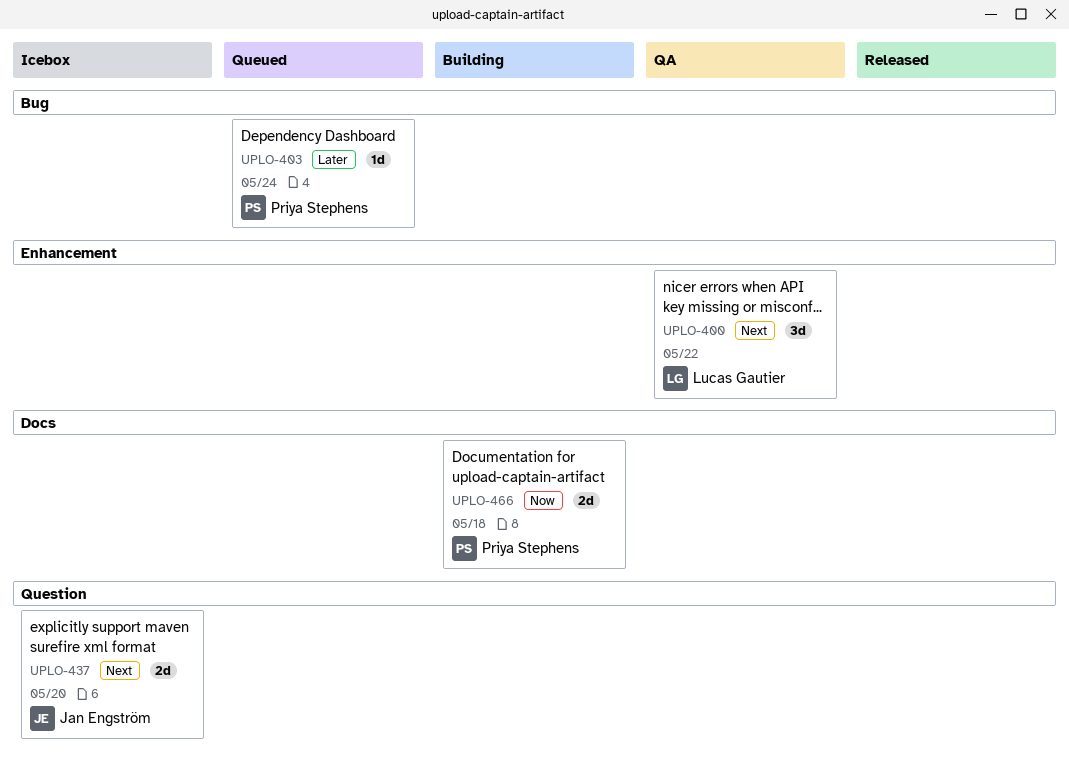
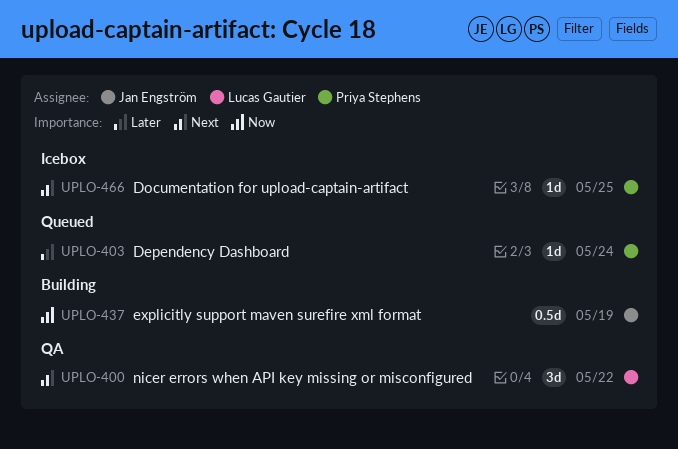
UPLO-437, status: Icebox -> Building
UPLO-437, priority: Next -> Now
UPLO-437, estimate: 2d -> 0.5d
UPLO-437, due: May 20 -> May 19
UPLO-466, status: Building -> Icebox
UPLO-466, priority: Now -> Next
UPLO-466, estimate: 2d -> 1d
UPLO-466, due: May 18 -> May 25

